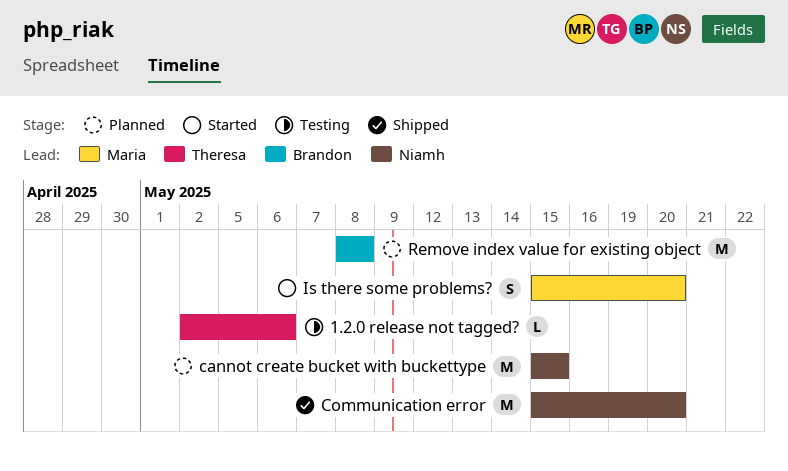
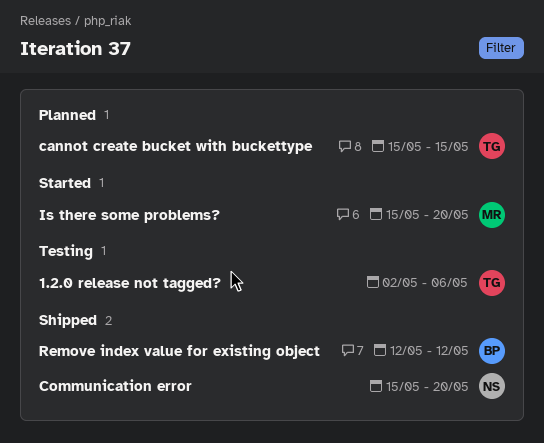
cannot create bucket with buckettype, owner: Niamh -> Theresa
Remove index value for existing object, status: Planned -> Shipped
Remove index value for existing object, start: May 8 -> May 12
Remove index value for existing object, due: May 8 -> May 12

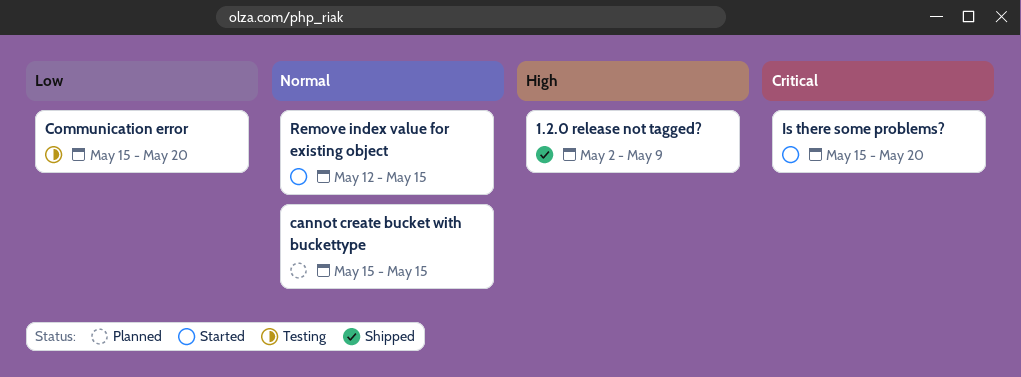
1.2.0 release not tagged?, status: Testing -> Shipped
1.2.0 release not tagged?, due: May 6 -> May 9
Communication error, status: Shipped -> Testing
Remove index value for existing object, status: Shipped -> Started
Remove index value for existing object, due: May 12 -> May 15

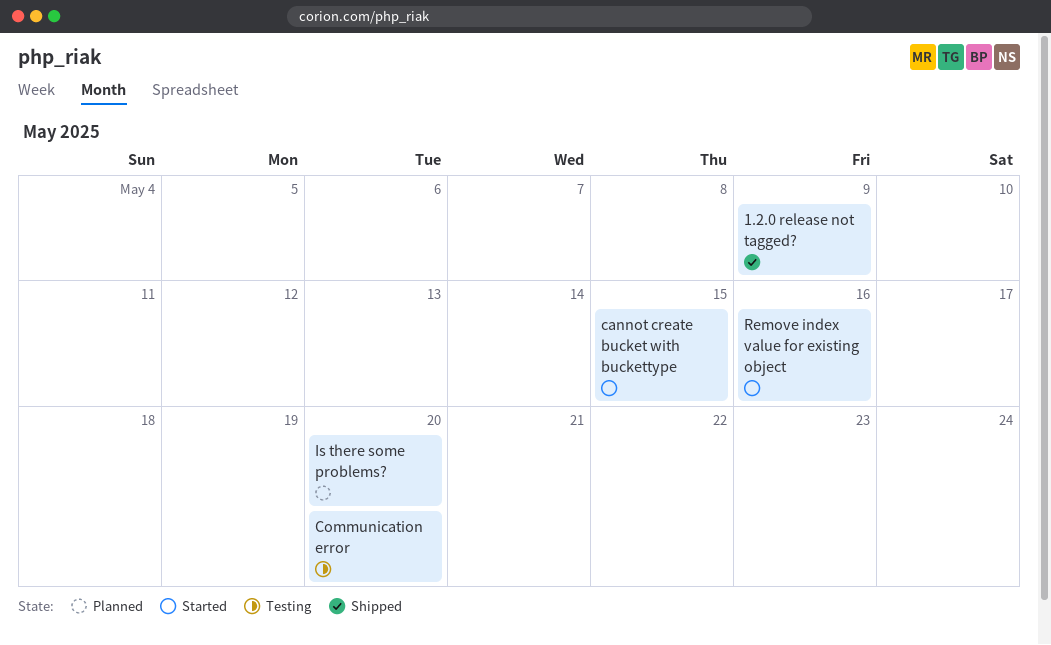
cannot create bucket with buckettype, status: Planned -> Started
Is there some problems?, status: Started -> Planned
Remove index value for existing object, due: May 15 -> May 16

